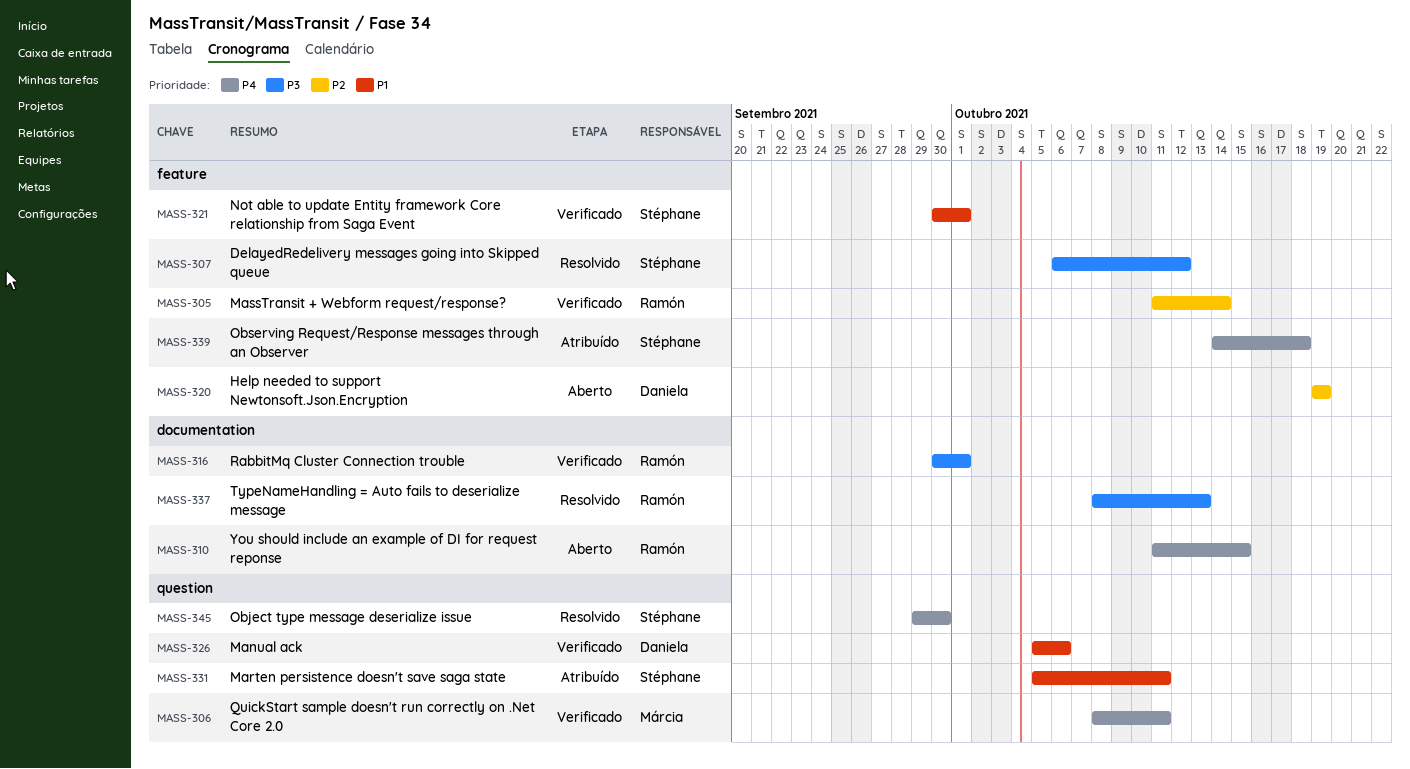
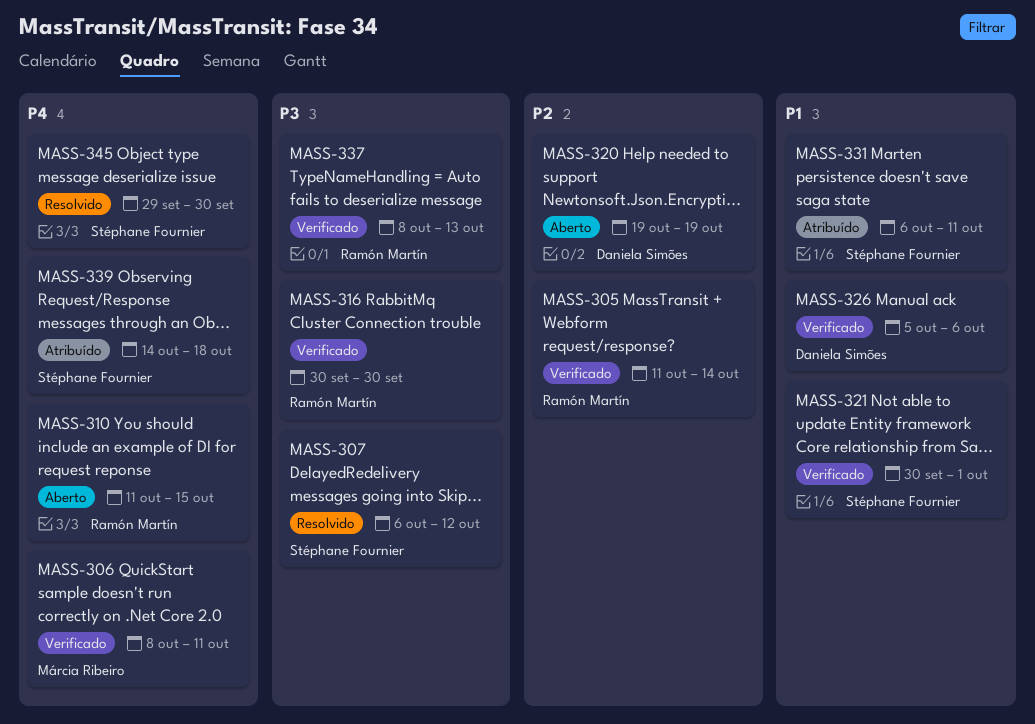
MASS-316, due: Oct 1 -> Sep 30
MASS-331, start: Oct 5 -> Oct 6
MASS-337, status: Resolvido -> Verificado

